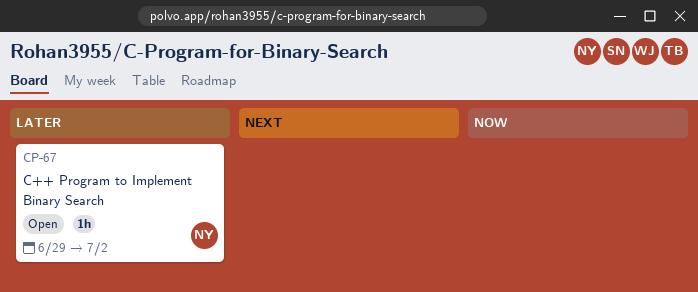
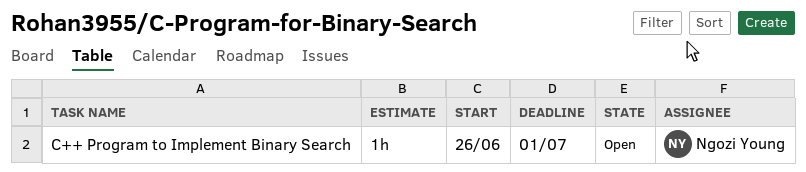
C++ Program to Implement Binary Search, start: Jun 29 -> Jun 26
C++ Program to Implement Binary Search, due: Jul 2 -> Jul 1

